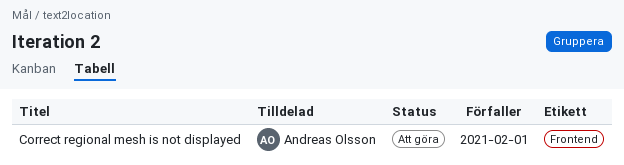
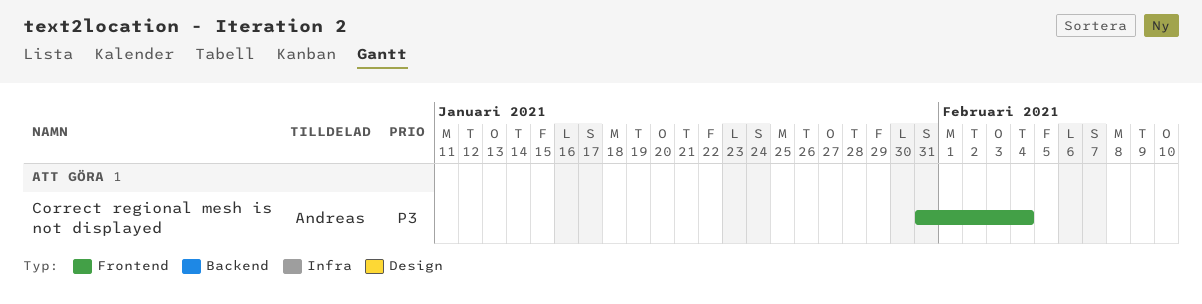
Correct regional mesh is not displayed, due: Feb 1 -> Feb 4

